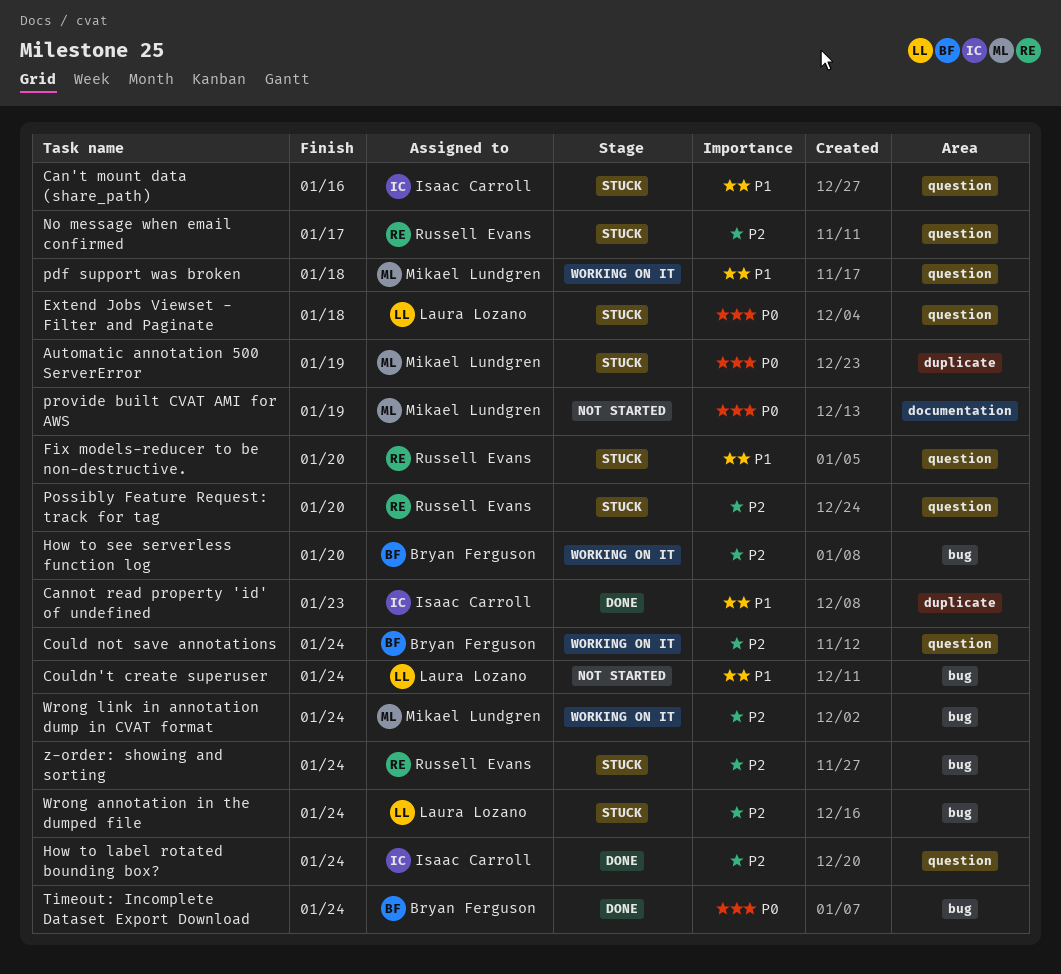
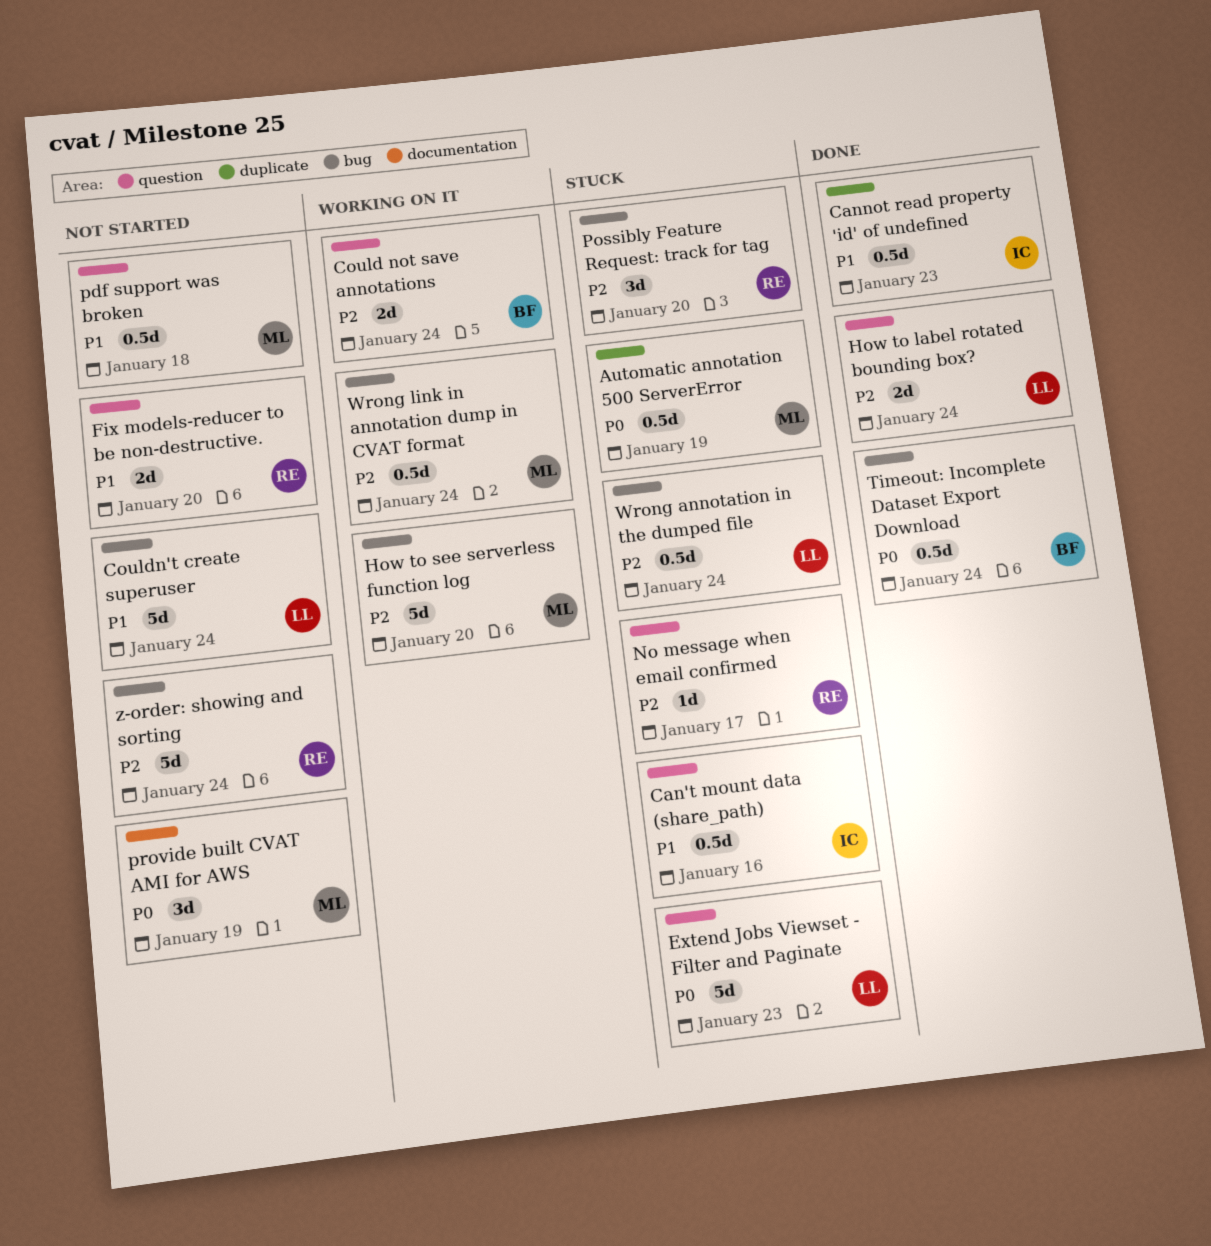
Extend Jobs Viewset - Filter and Paginate, due: Jan 18 -> Jan 23
Fix models-reducer to be non-destructive., status: Stuck -> Not started
How to label rotated bounding box?, owner: Isaac Carroll -> Laura Lozano
How to see serverless function log, owner: Bryan Ferguson -> Mikael Lundgren
pdf support was broken, status: Working on it -> Not started
Possibly Feature Request: track for tag, label: question -> bug
z-order: showing and sorting, status: Stuck -> Not started

